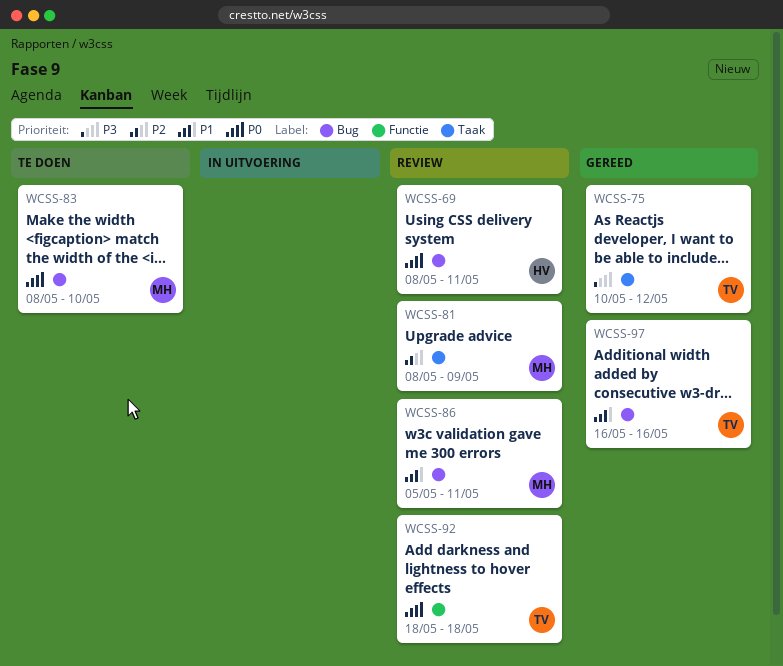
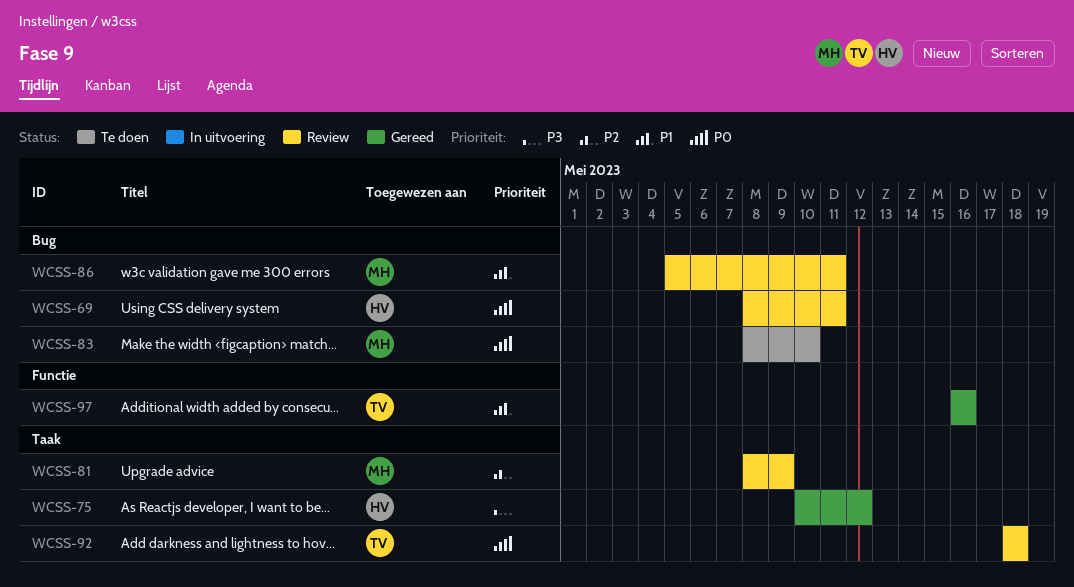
WCSS-75, owner: TV -> HV
WCSS-92, label: Functie -> Taak
WCSS-97, label: Bug -> Functie

